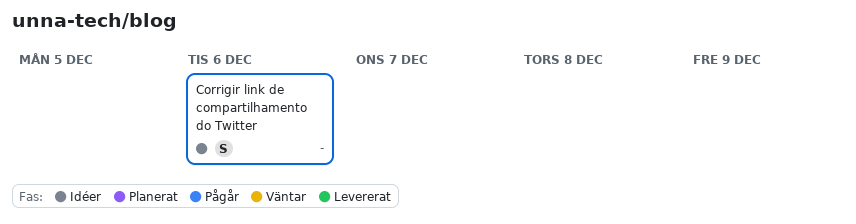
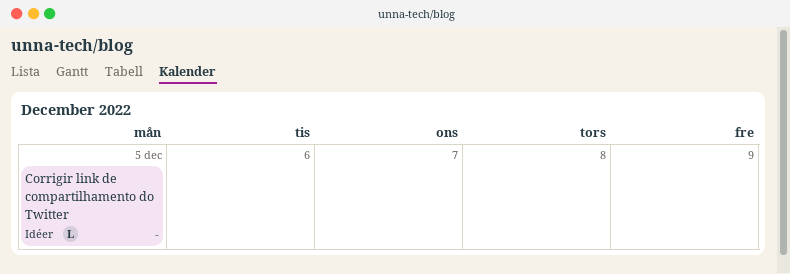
Corrigir link de compartilhamento do Twitter, estimate: S -> L
Corrigir link de compartilhamento do Twitter, due: Dec 6 -> Dec 5

